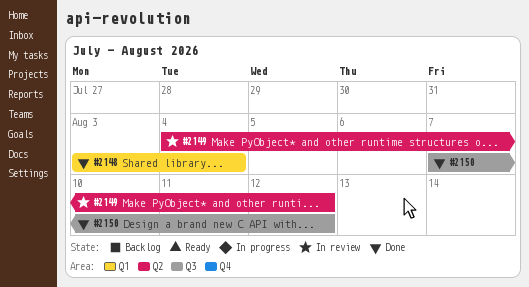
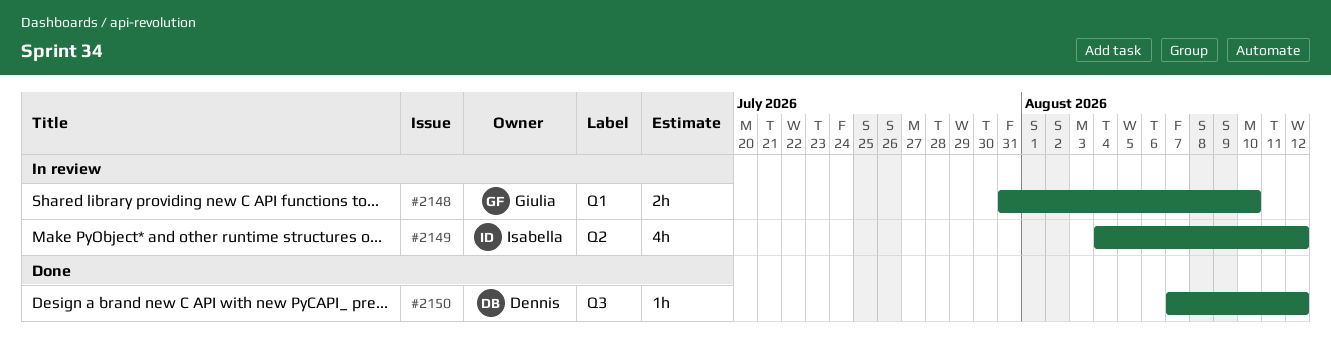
#2148, status: Done -> In review
#2148, start: Aug 3 -> Jul 31
#2148, due: Aug 4 -> Aug 10

